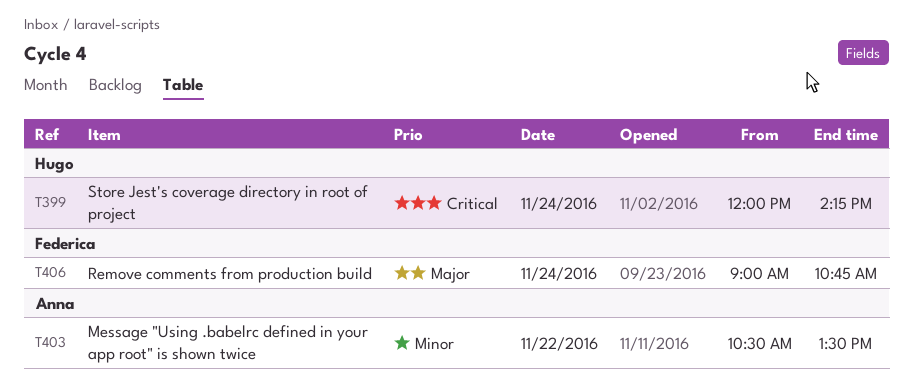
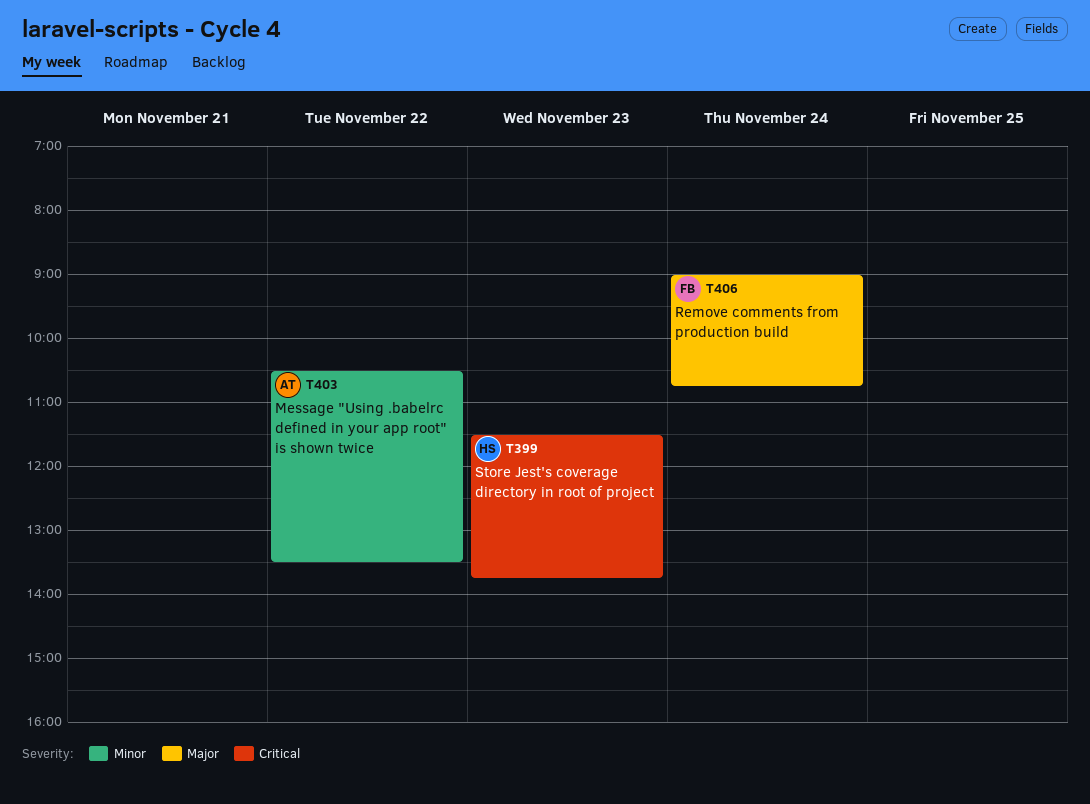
T399, day: Nov 24 -> Nov 23
T399, begins: 12:00 -> 11:30
T399, ends: 14:15 -> 13:45

